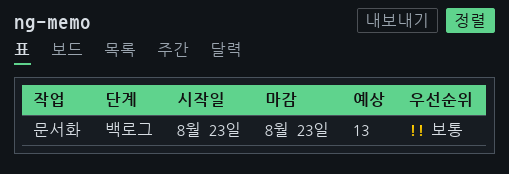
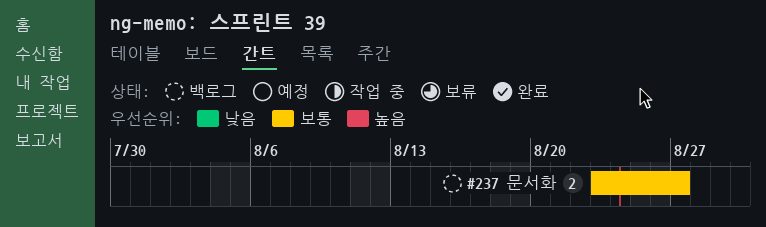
문서화, estimate: 13 -> 2
문서화, due: Aug 23 -> Aug 27

